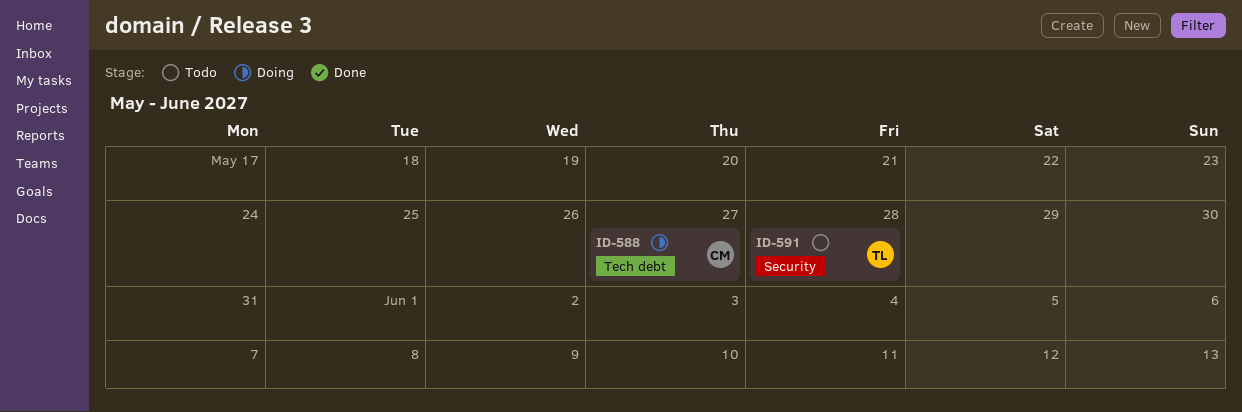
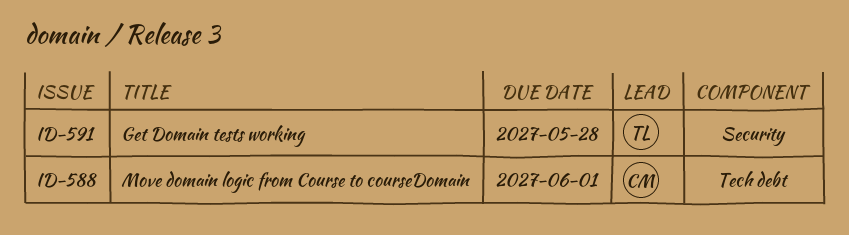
ID-588, due: May 27 -> Jun 1

